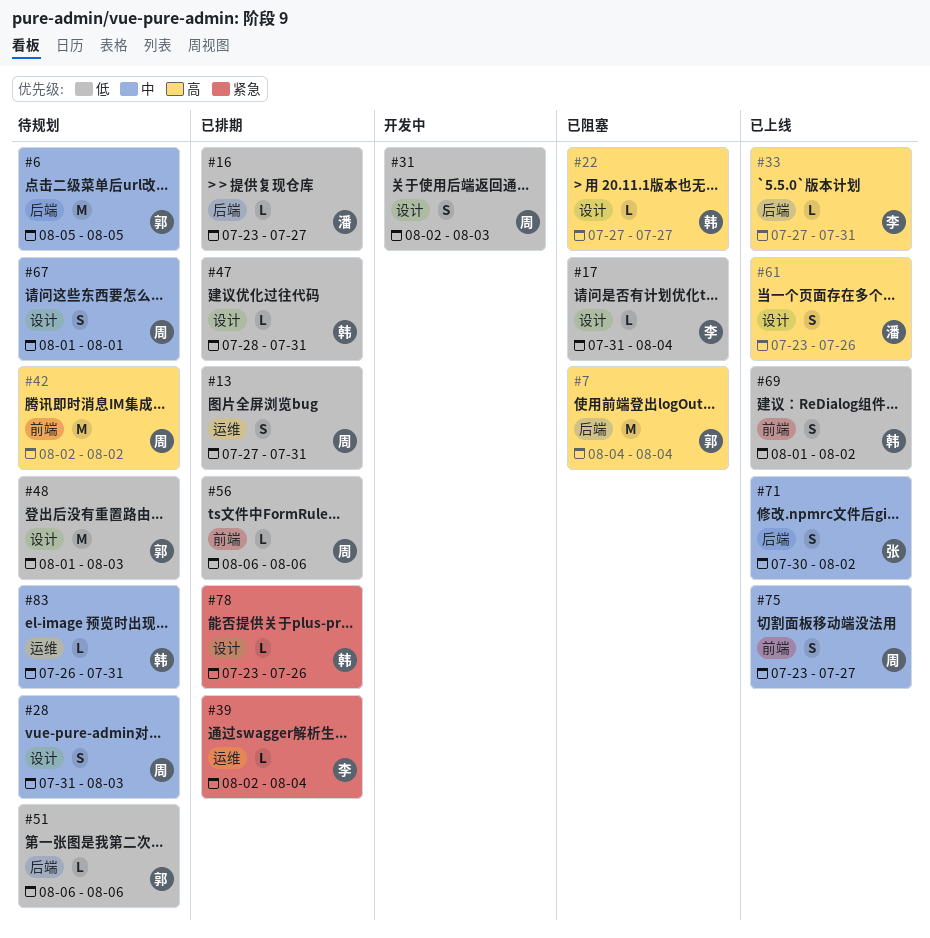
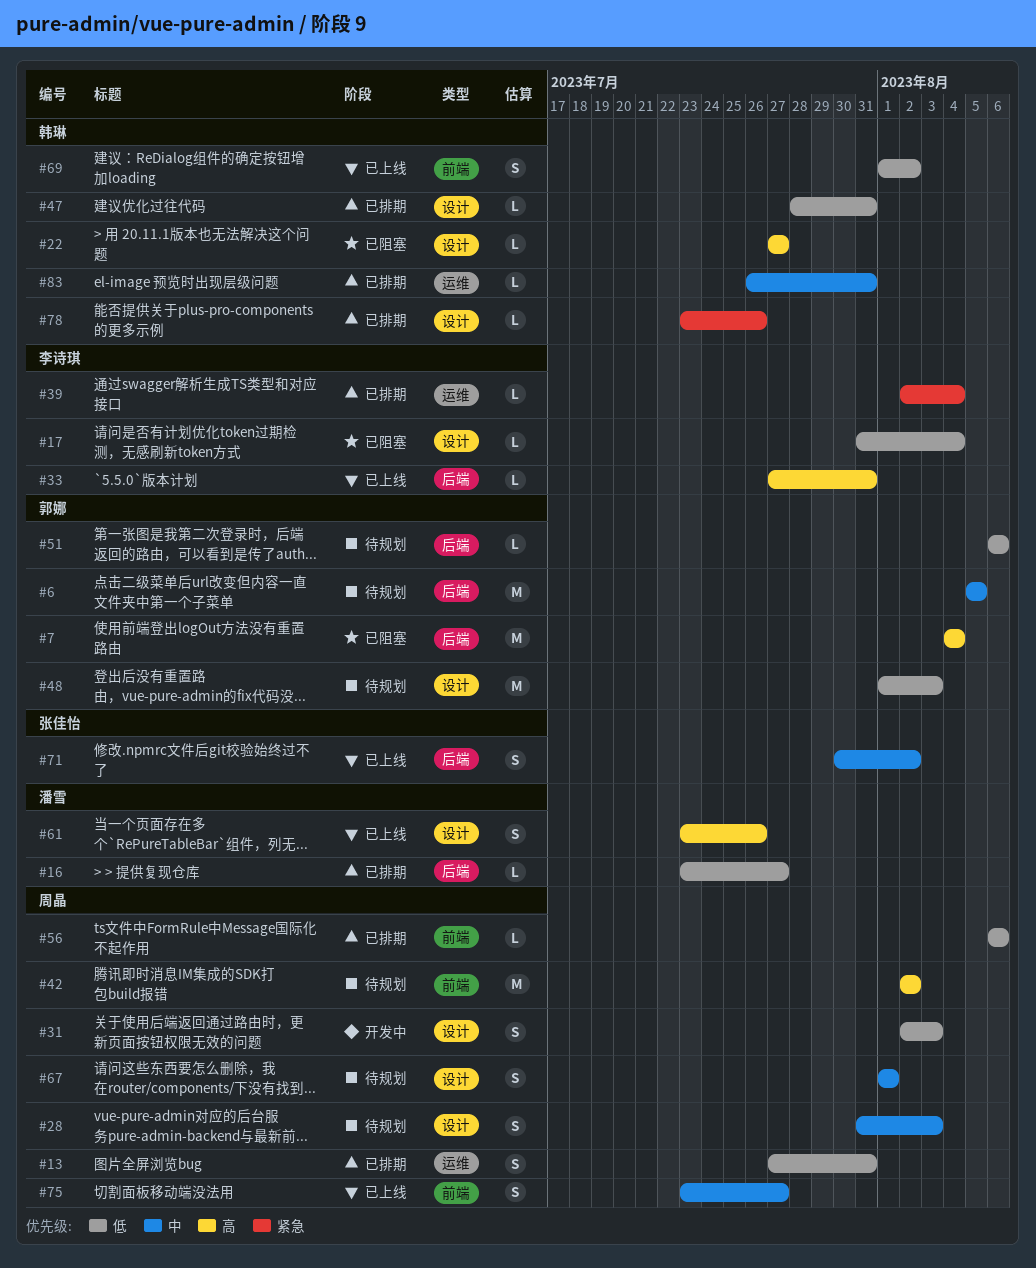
#83, status: 待规划 -> 已排期

